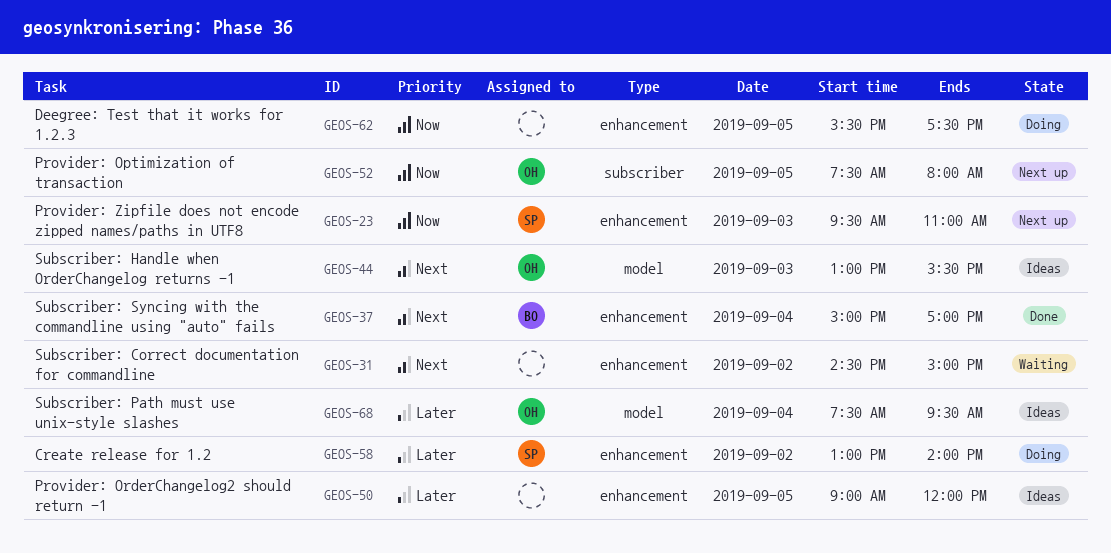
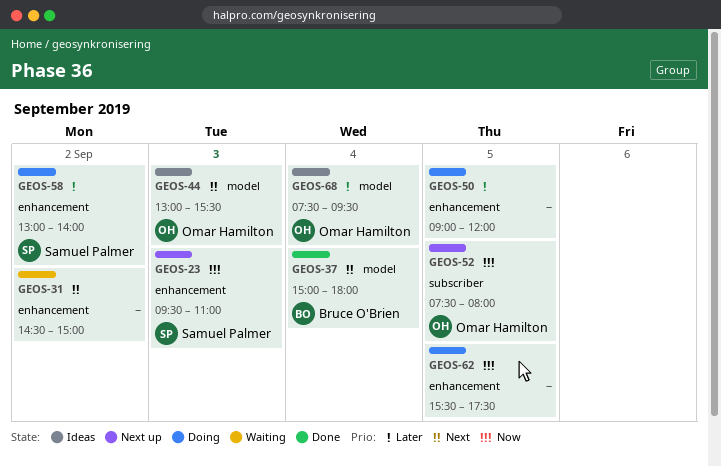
GEOS-37, label: enhancement -> model
GEOS-37, ends: 17:00 -> 18:00
GEOS-50, status: Ideas -> Doing

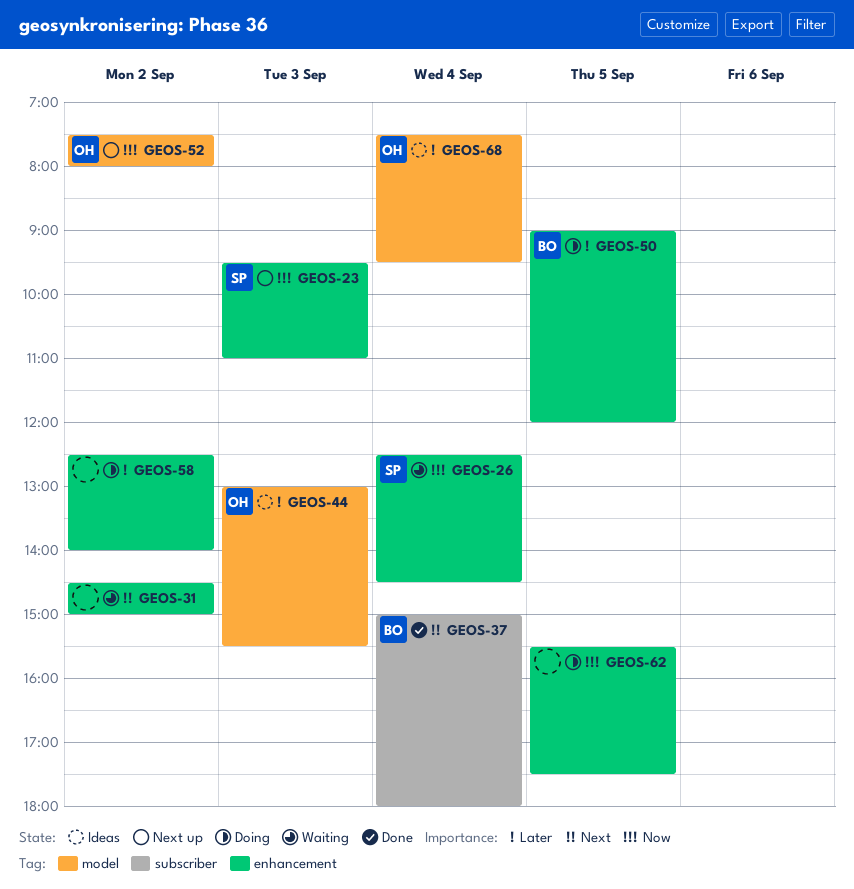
GEOS-26: none -> present
GEOS-37, label: model -> subscriber
GEOS-44, priority: Next -> Later
GEOS-50, owner: none -> Bruce O'Brien
GEOS-52, label: subscriber -> model
GEOS-52, day: Sep 5 -> Sep 2
GEOS-58, owner: Samuel Palmer -> none
GEOS-58, begins: 13:00 -> 12:30

